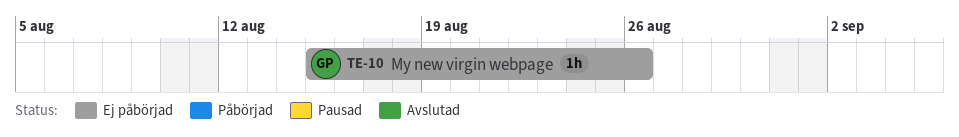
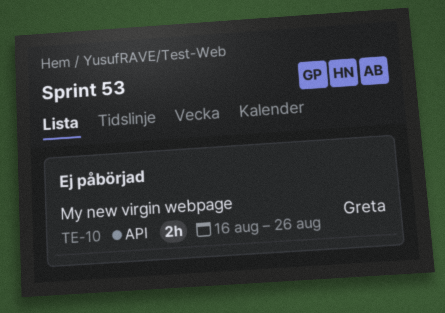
TE-10, estimate: 1h -> 2h
TE-10, start: Aug 15 -> Aug 16

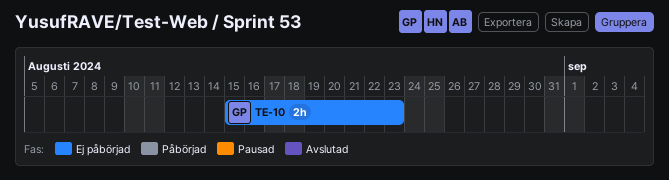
TE-10, start: Aug 16 -> Aug 15
TE-10, due: Aug 26 -> Aug 23

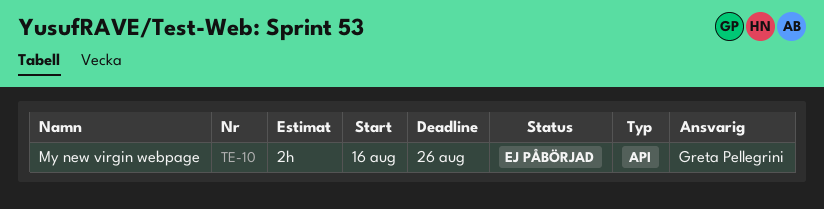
TE-10, start: Aug 15 -> Aug 16
TE-10, due: Aug 23 -> Aug 26

